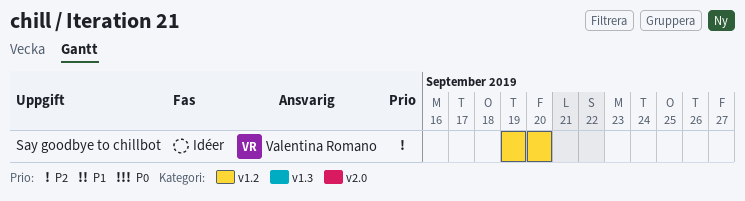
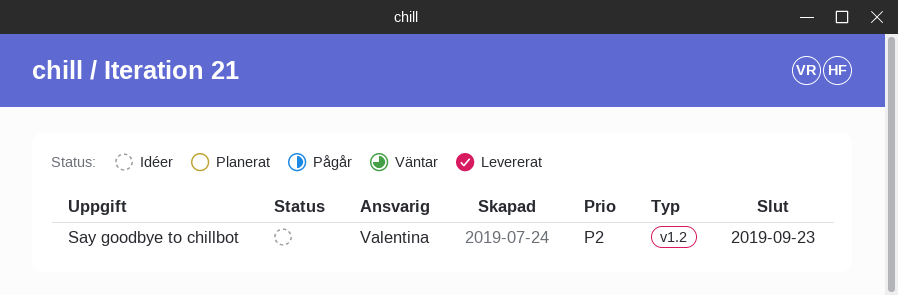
Say goodbye to chillbot, due: Sep 20 -> Sep 23

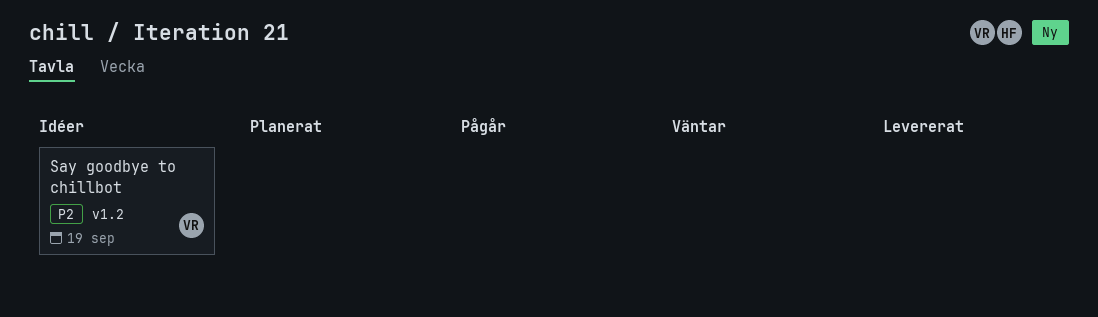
Say goodbye to chillbot, due: Sep 23 -> Sep 19

